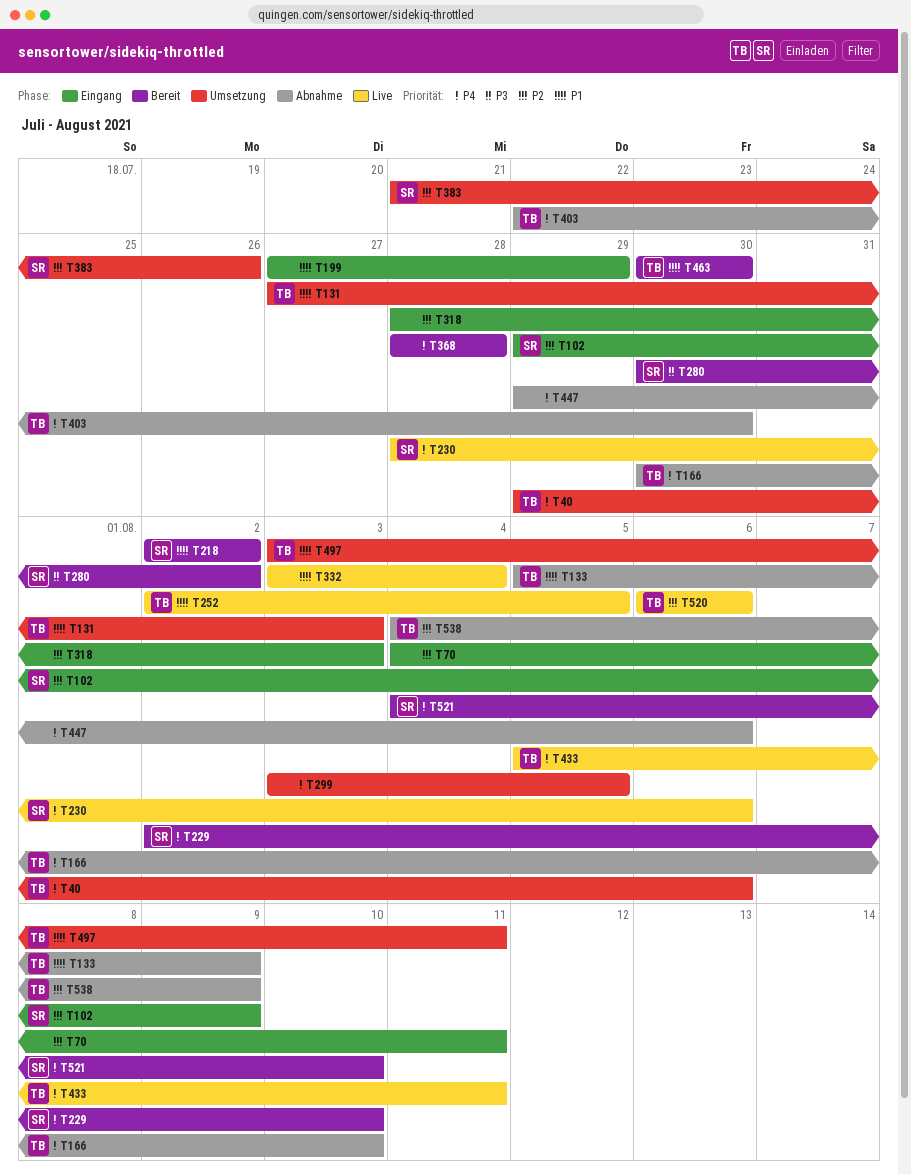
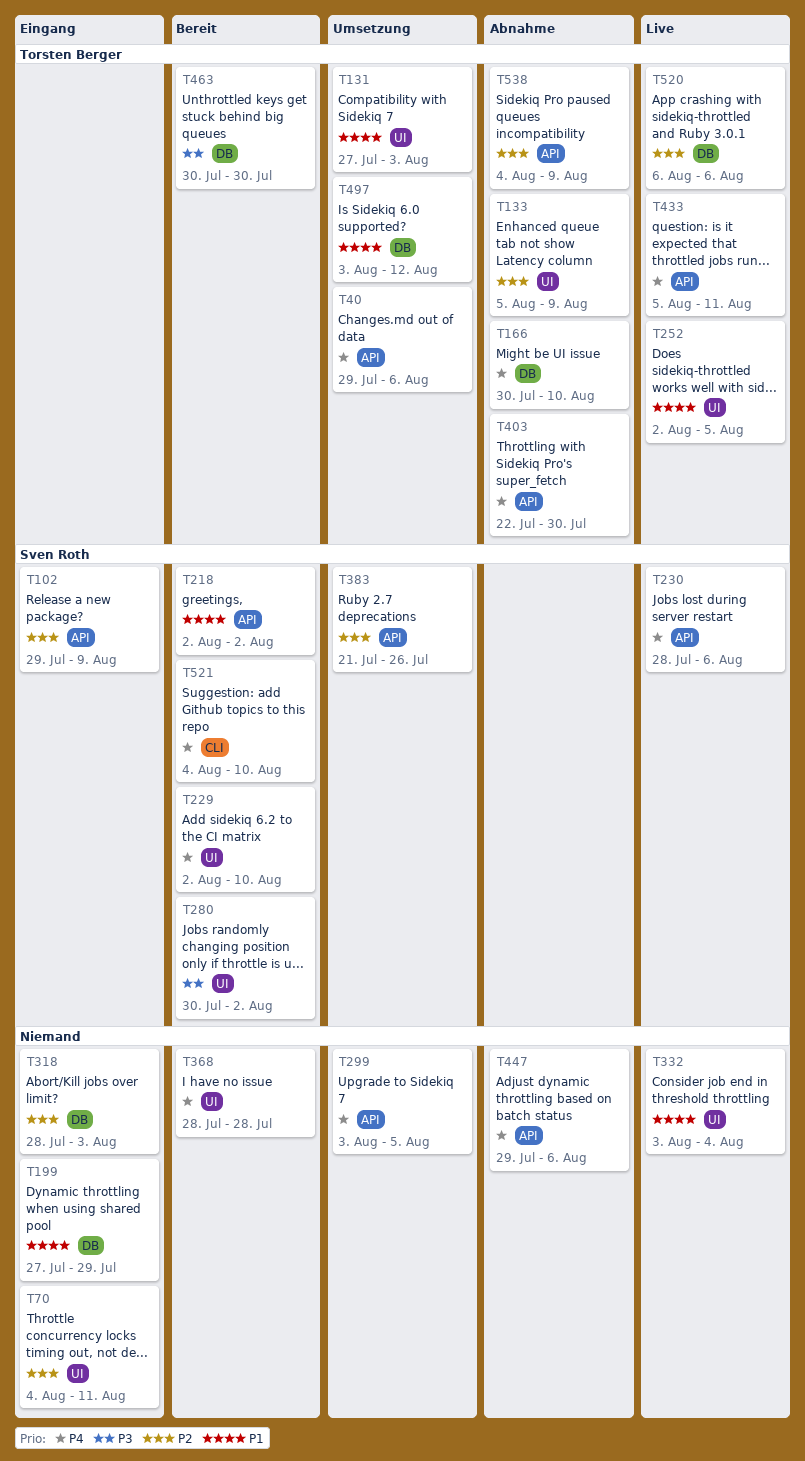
T133, priority: P1 -> P2
T463, priority: P1 -> P3
T497, due: Aug 11 -> Aug 12

